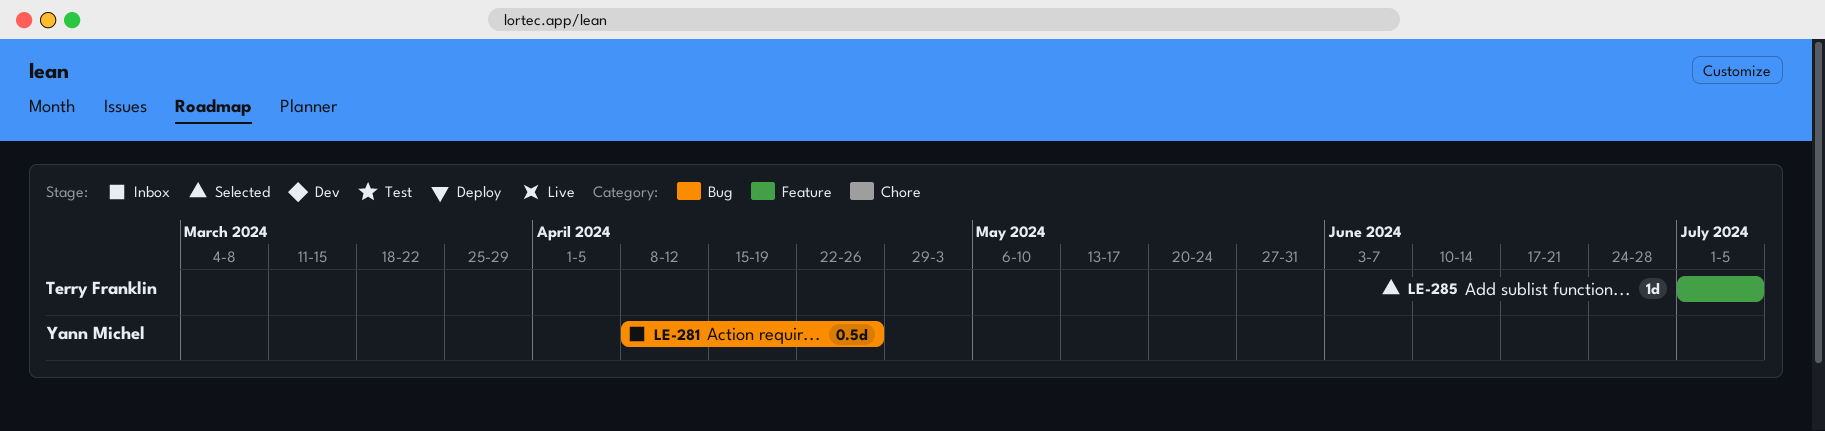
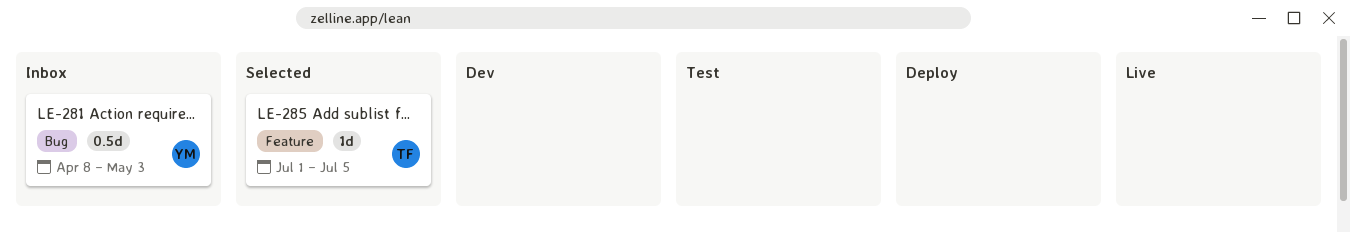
LE-281, due: Apr 26 -> May 3

